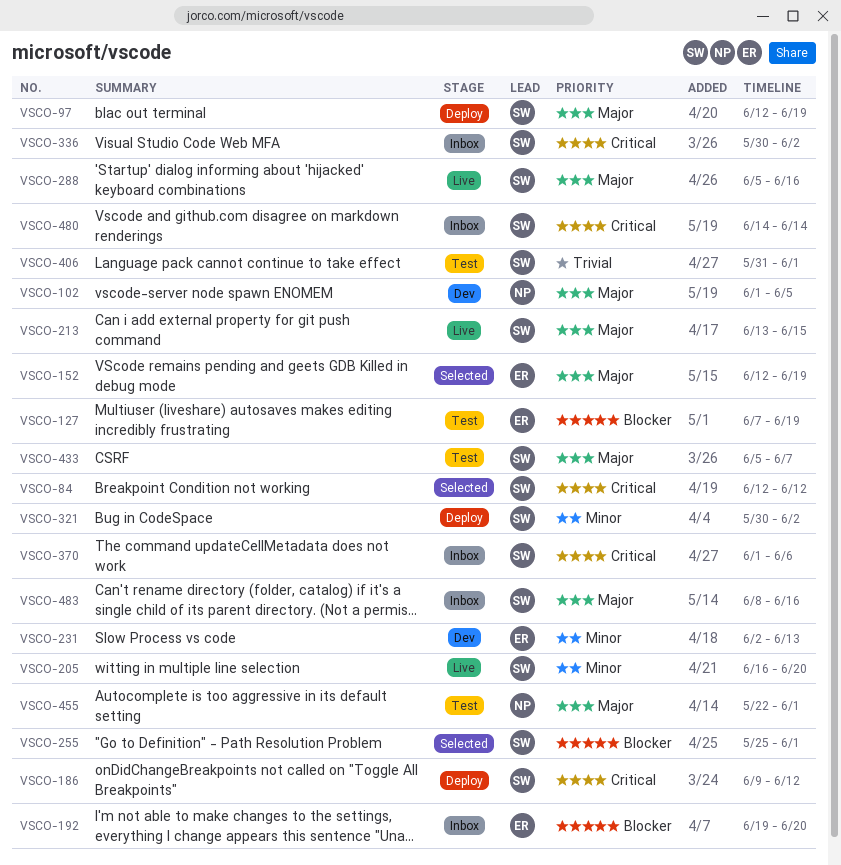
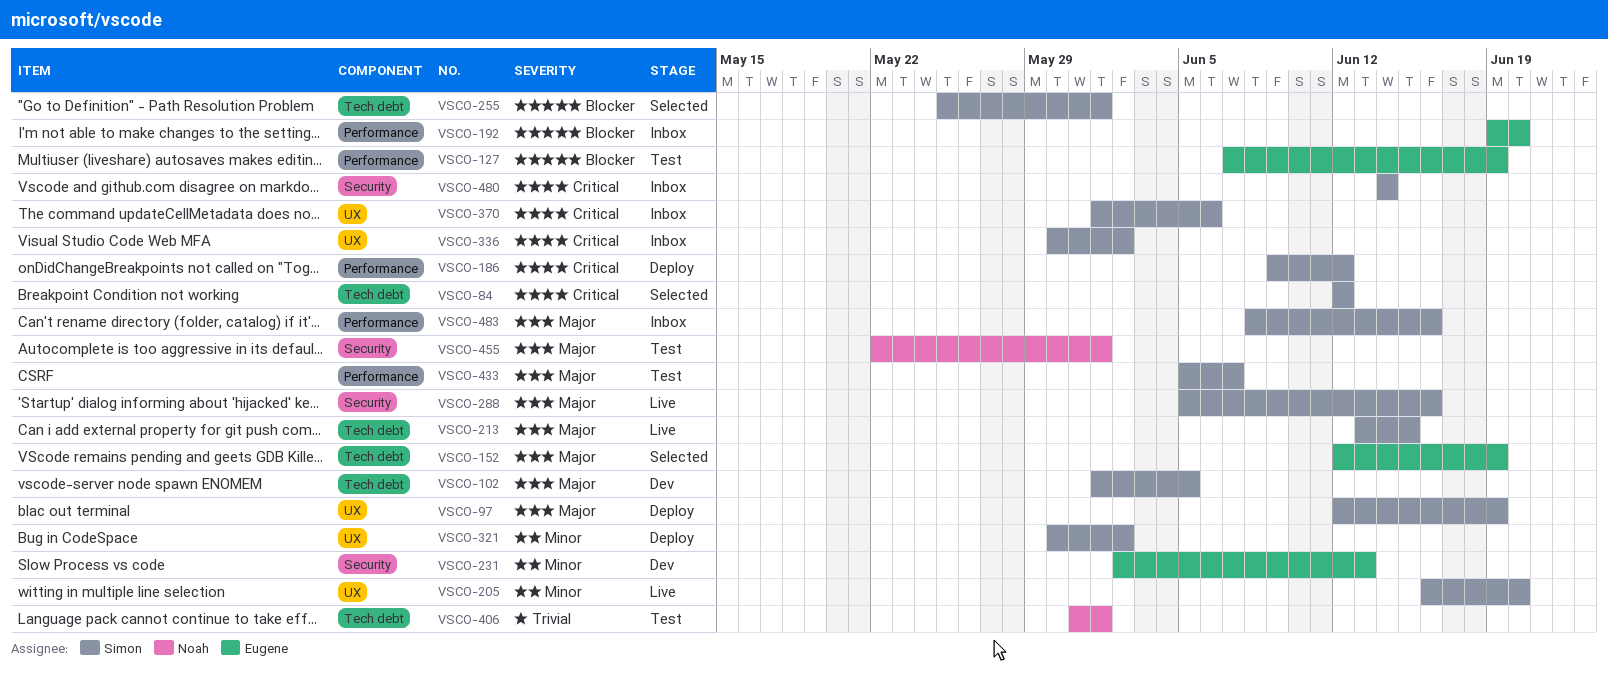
VSCO-102, owner: Noah -> Simon
VSCO-406, owner: Simon -> Noah

